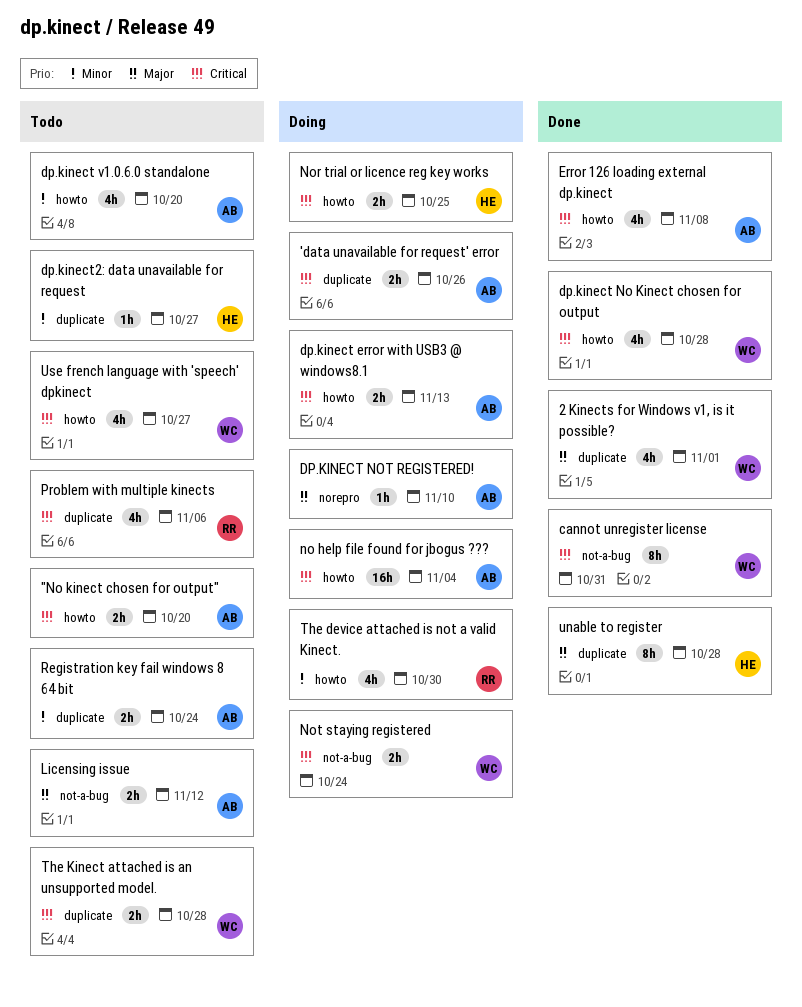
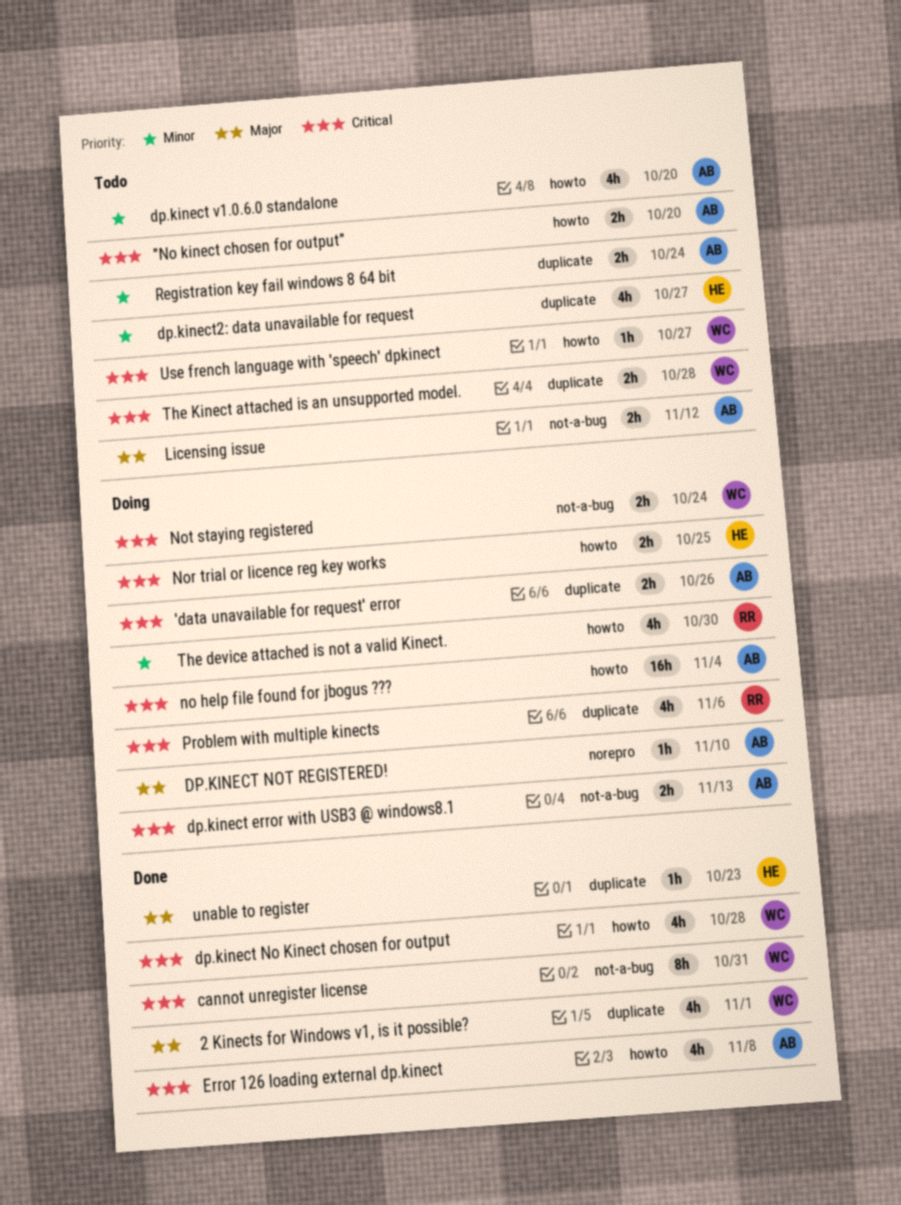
dp.kinect error with USB3 @ windows8.1, label: howto -> not-a-bug
dp.kinect2: data unavailable for request, estimate: 1h -> 4h
Problem with multiple kinects, status: Todo -> Doing
unable to register, estimate: 8h -> 1h
unable to register, due: Oct 28 -> Oct 23
Use french language with 'speech' dpkinect, estimate: 4h -> 1h

